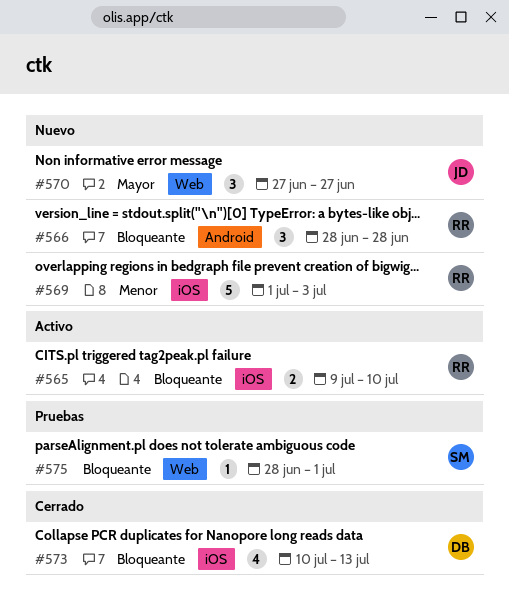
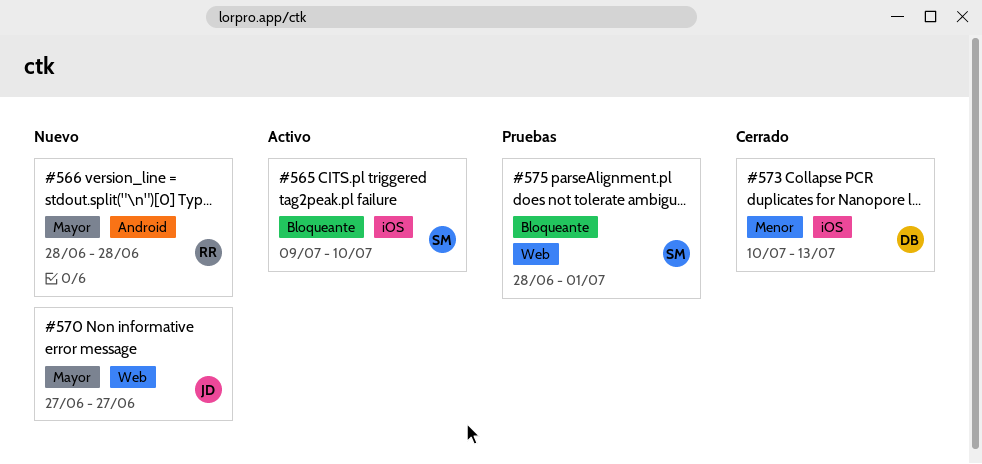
#565, owner: RR -> SM
#566, priority: Bloqueante -> Mayor
#569: present -> none
#573, priority: Bloqueante -> Menor

